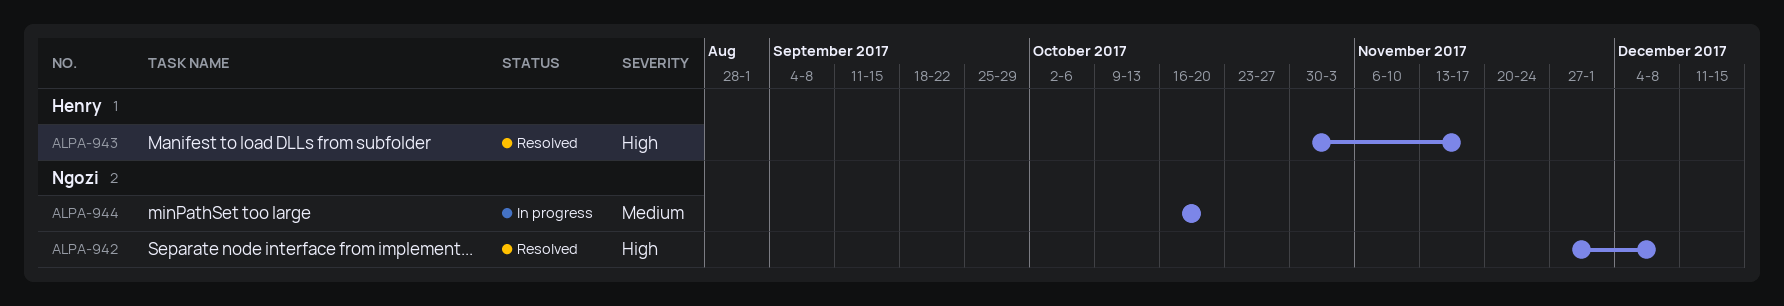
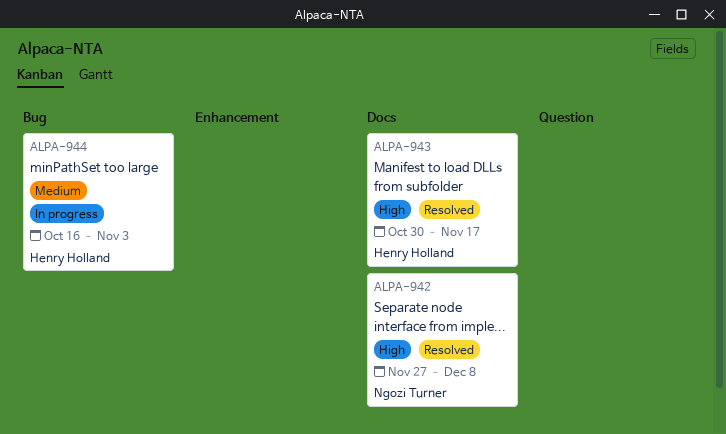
ALPA-944, owner: Ngozi Turner -> Henry Holland
ALPA-944, due: Oct 20 -> Nov 3

